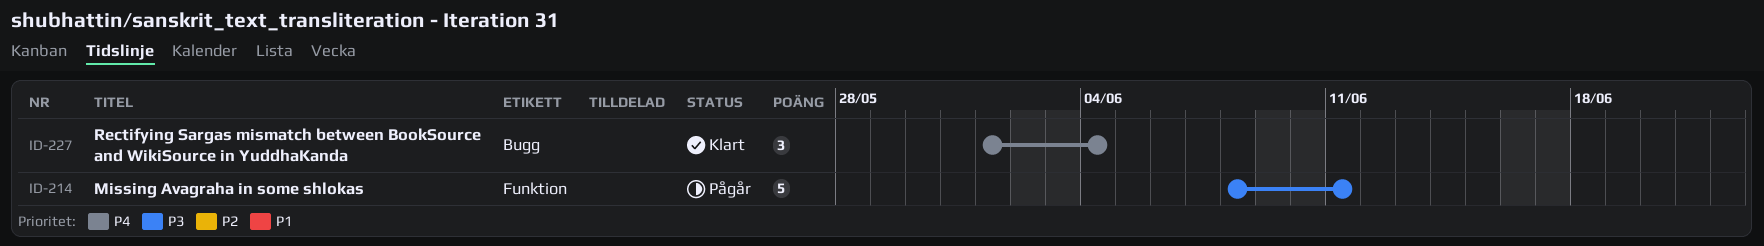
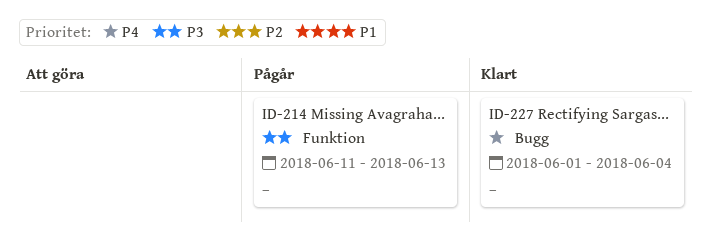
ID-214, start: Jun 8 -> Jun 11
ID-214, due: Jun 11 -> Jun 13

